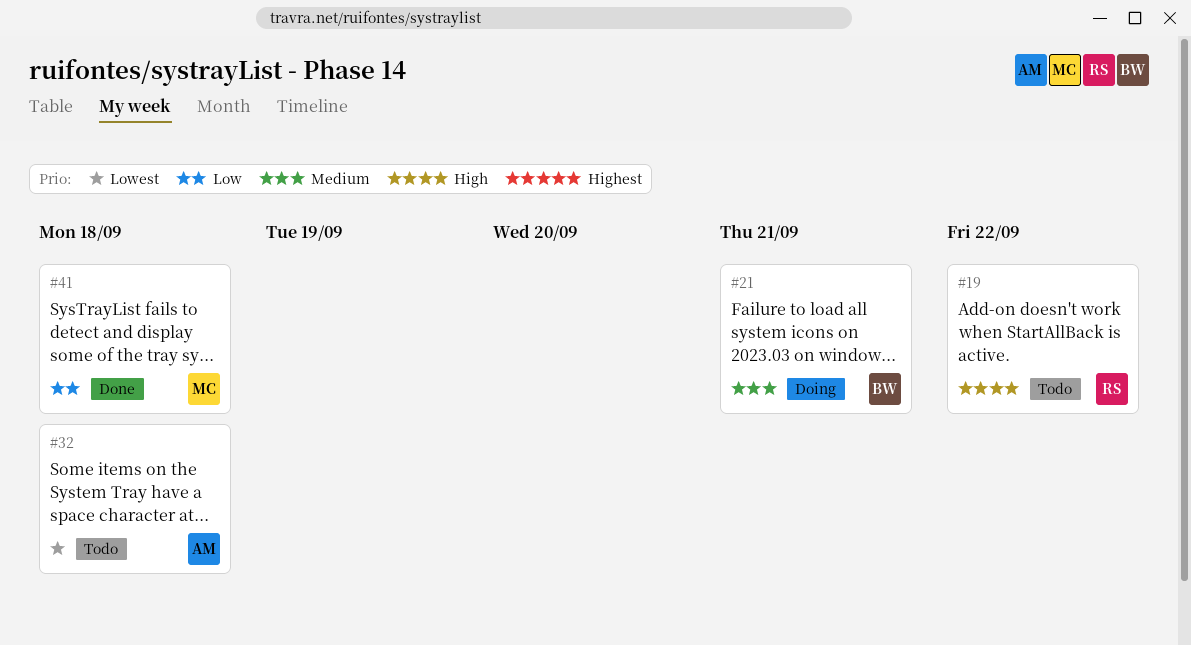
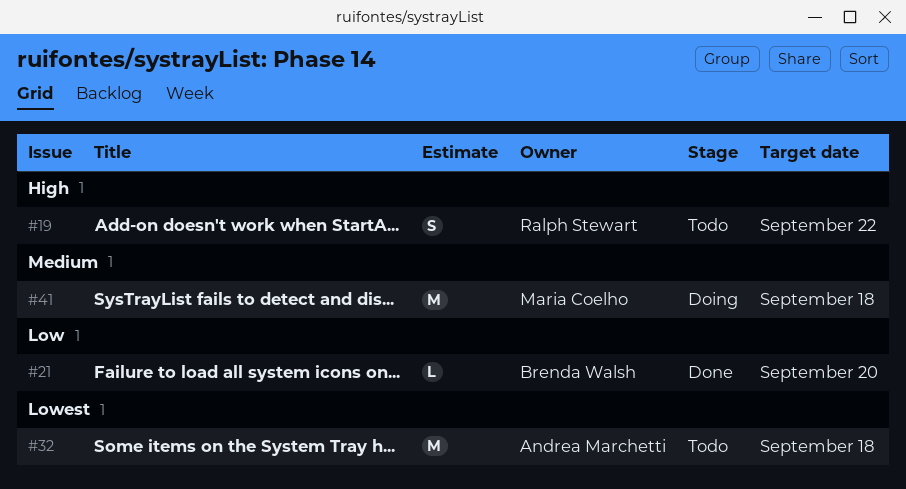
#21, status: Doing -> Done
#21, priority: Medium -> Low
#21, due: Sep 21 -> Sep 20
#41, status: Done -> Doing
#41, priority: Low -> Medium

